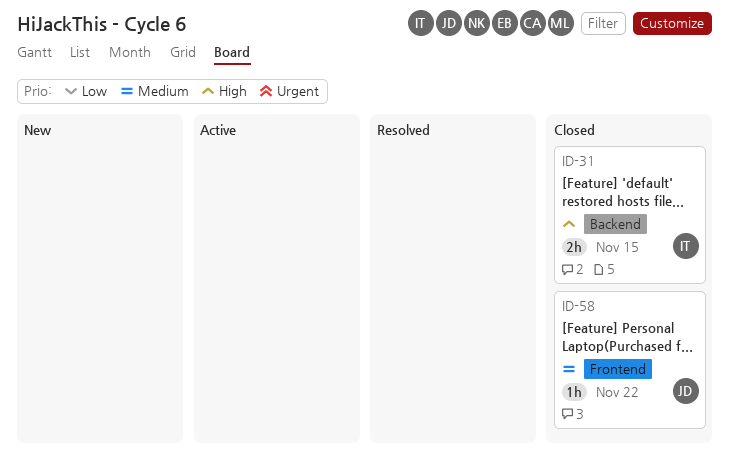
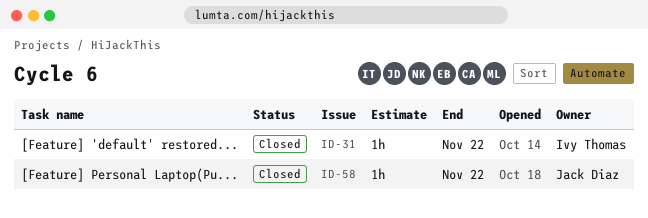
ID-31, estimate: 2h -> 1h
ID-31, due: Nov 15 -> Nov 22

